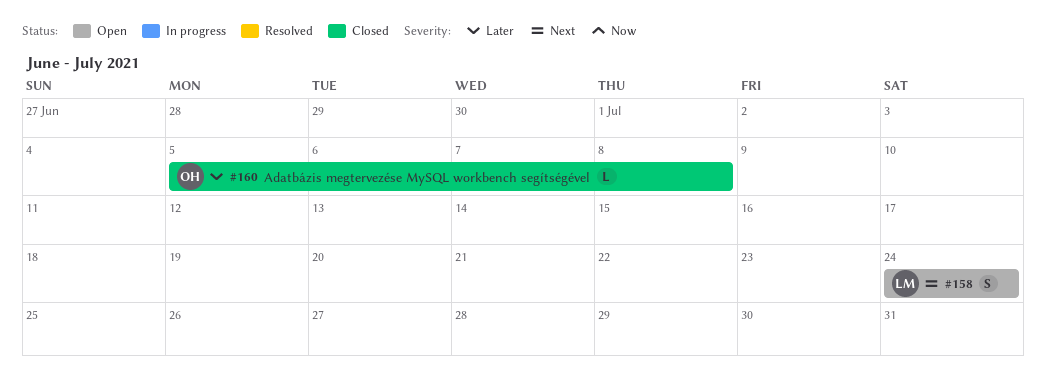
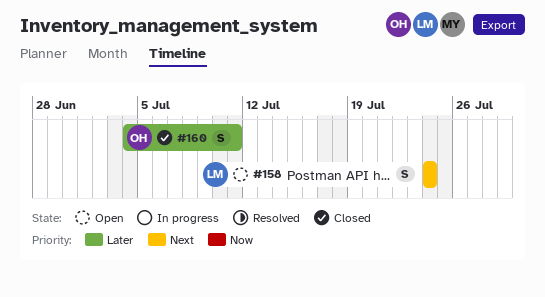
#160, estimate: L -> S
#160, start: Jul 5 -> Jul 4
#160, due: Jul 8 -> Jul 11

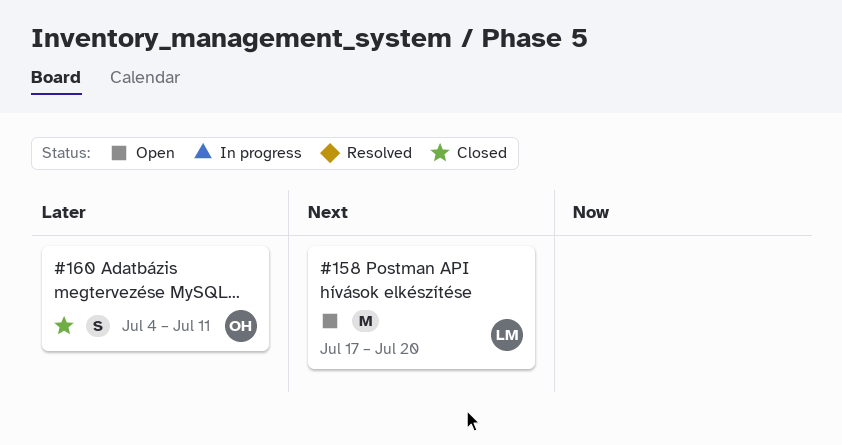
#158, estimate: S -> M
#158, start: Jul 24 -> Jul 17
#158, due: Jul 24 -> Jul 20

